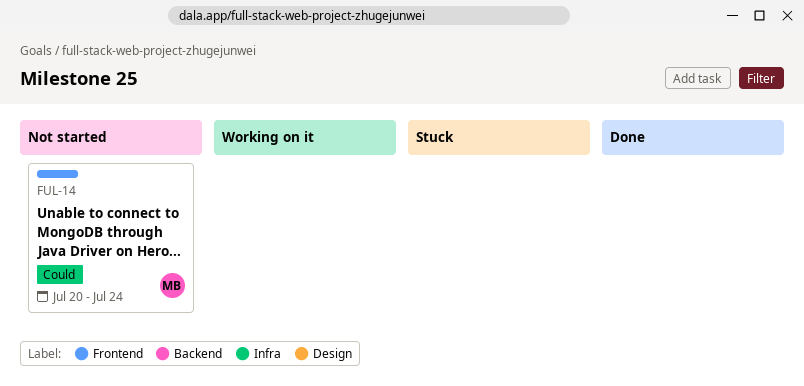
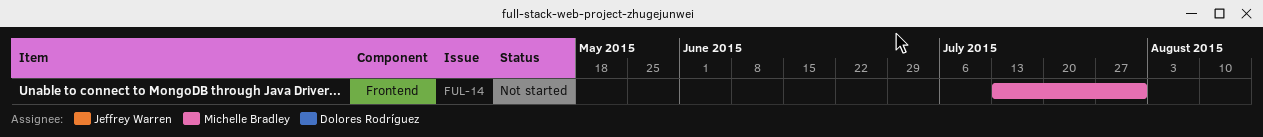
FUL-14, start: Jul 20 -> Jul 13
FUL-14, due: Jul 24 -> Jul 31

